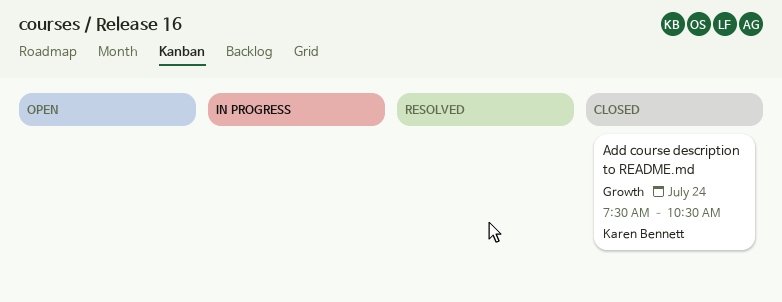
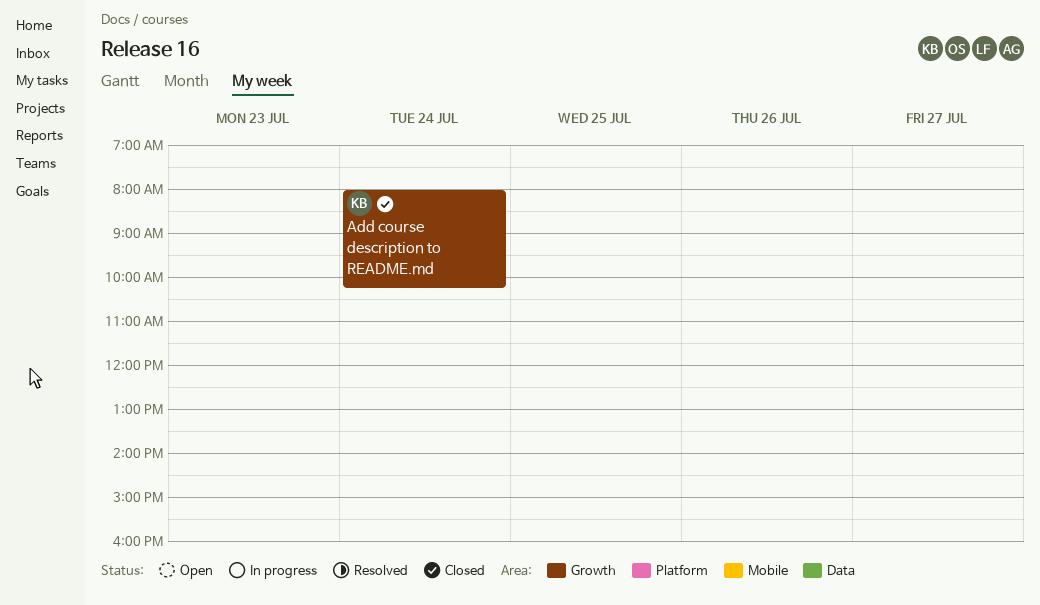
Add course description to README.md, begins: 07:30 -> 08:00
Add course description to README.md, ends: 10:30 -> 10:15

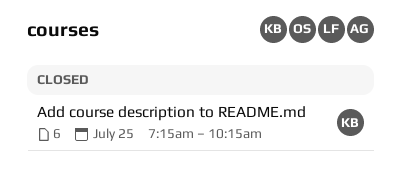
Add course description to README.md, day: Jul 24 -> Jul 25
Add course description to README.md, begins: 08:00 -> 07:15

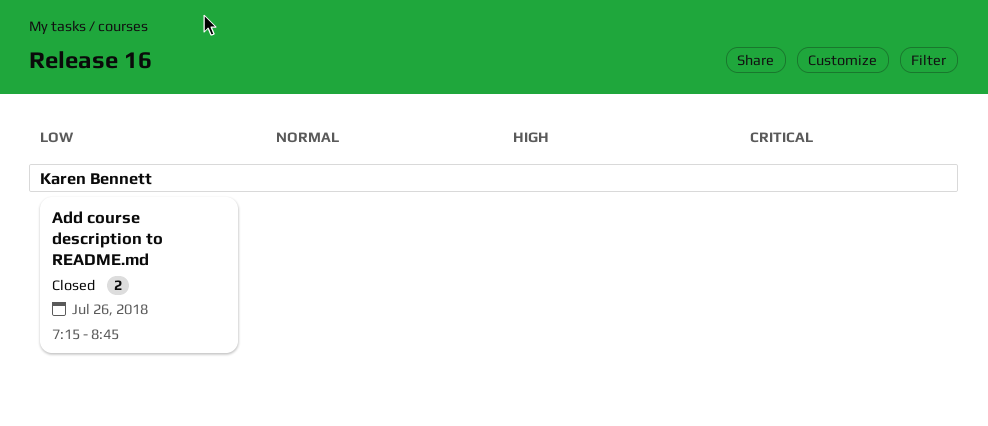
Add course description to README.md, day: Jul 25 -> Jul 26
Add course description to README.md, ends: 10:15 -> 08:45

